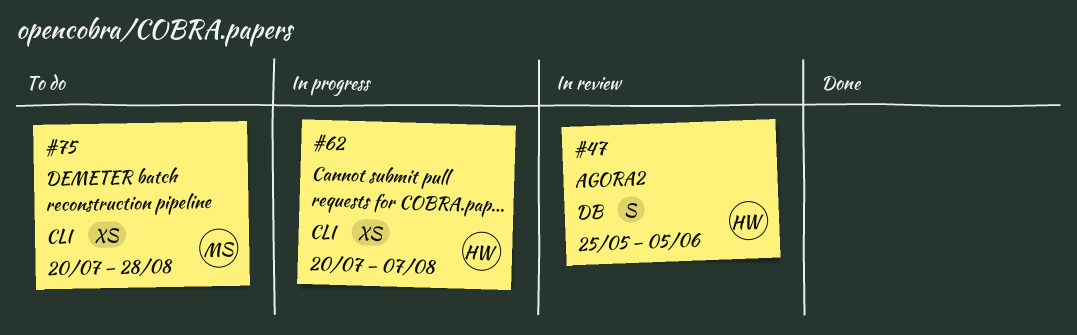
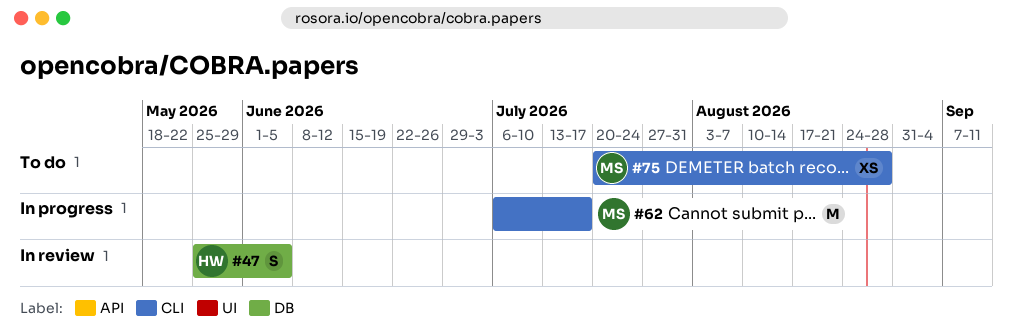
#62, owner: HW -> MS
#62, estimate: XS -> M
#62, start: Jul 20 -> Jul 6
#62, due: Aug 7 -> Jul 17

